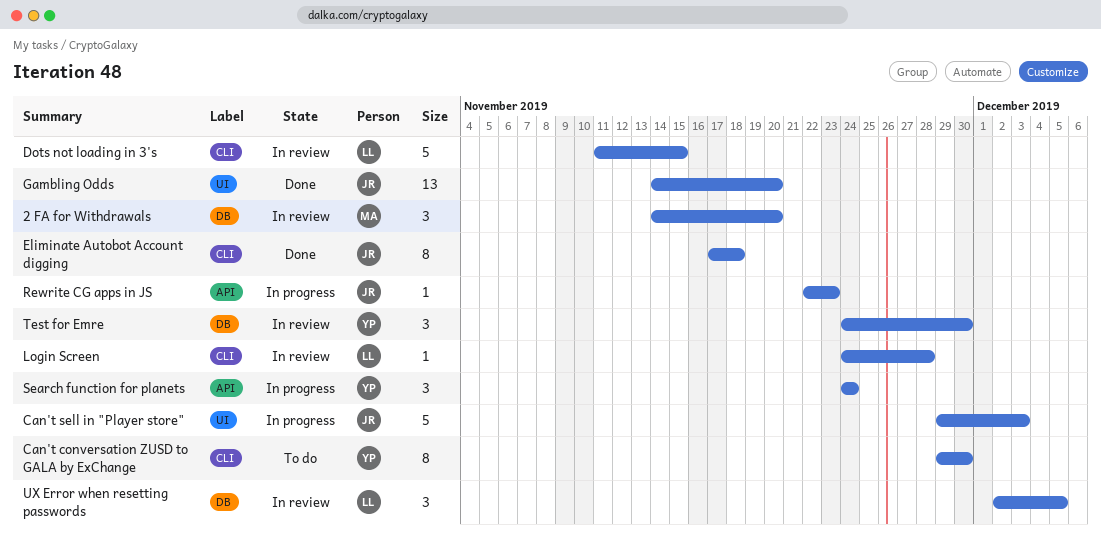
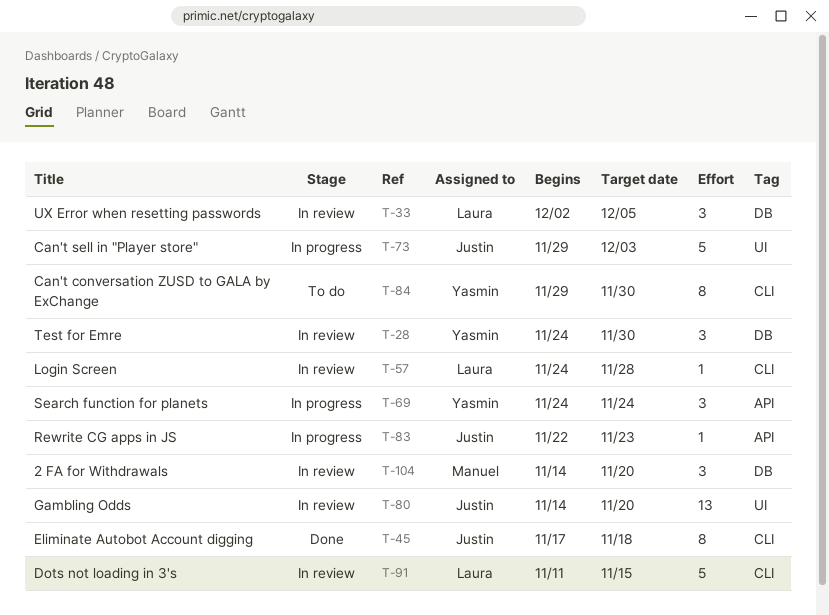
Gambling Odds, status: Done -> In review

